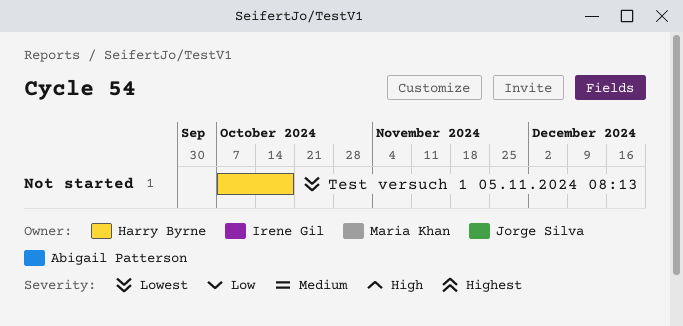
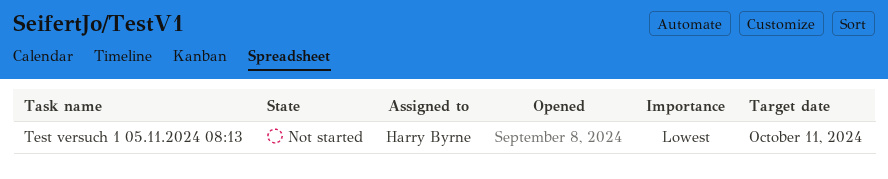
Test versuch 1 05.11.2024 08:13, due: Oct 18 -> Oct 11

